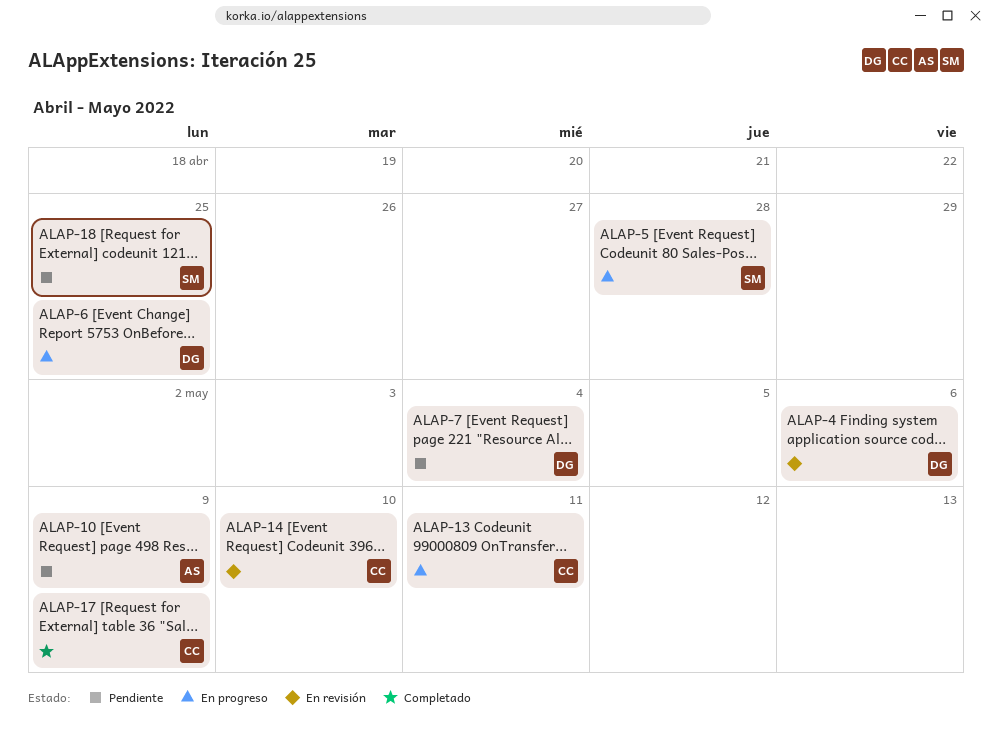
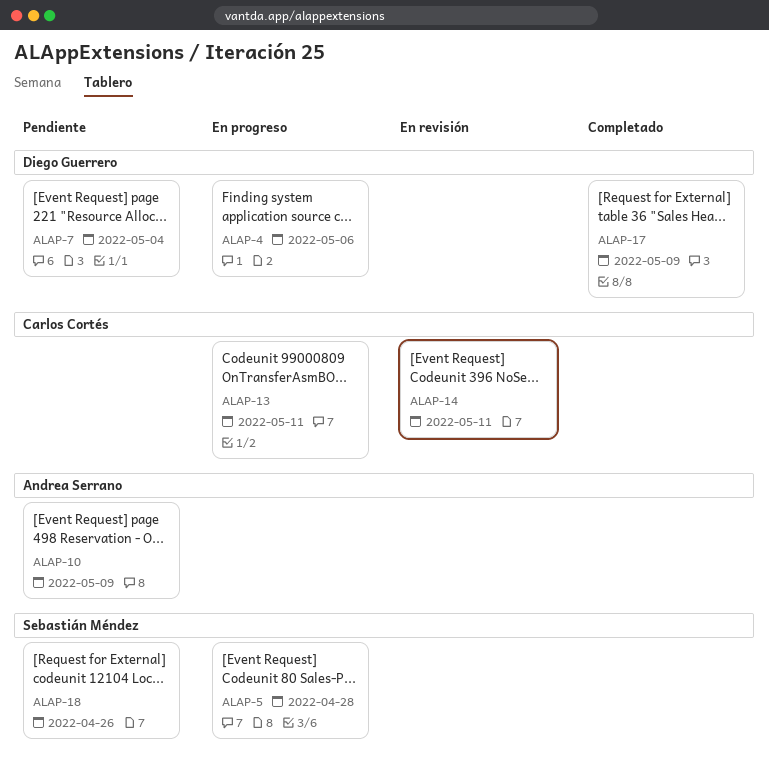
ALAP-4, status: En revisión -> En progreso
ALAP-6: present -> none
ALAP-14, due: May 10 -> May 11
ALAP-17, owner: Carlos Cortés -> Diego Guerrero
ALAP-18, due: Apr 25 -> Apr 26

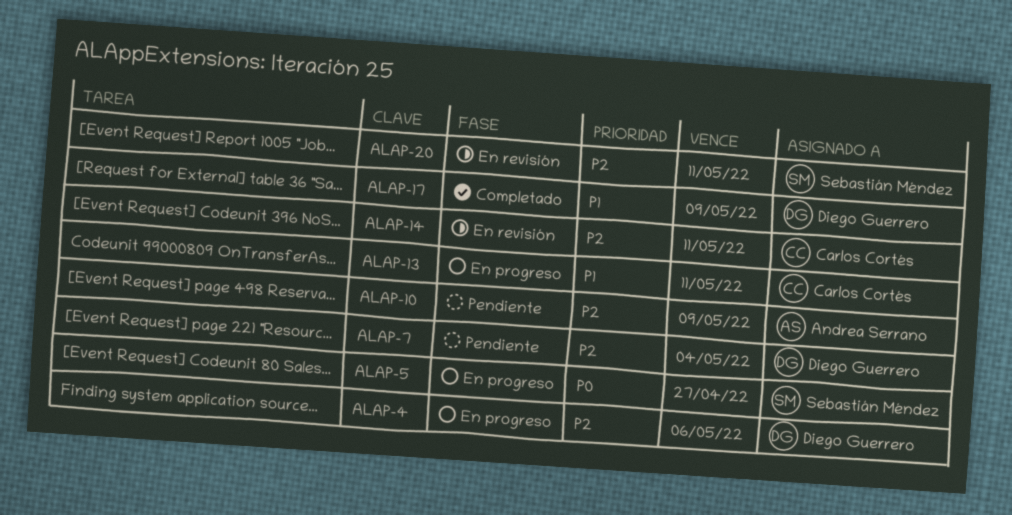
ALAP-5, due: Apr 28 -> Apr 27
ALAP-18: present -> none
ALAP-20: none -> present

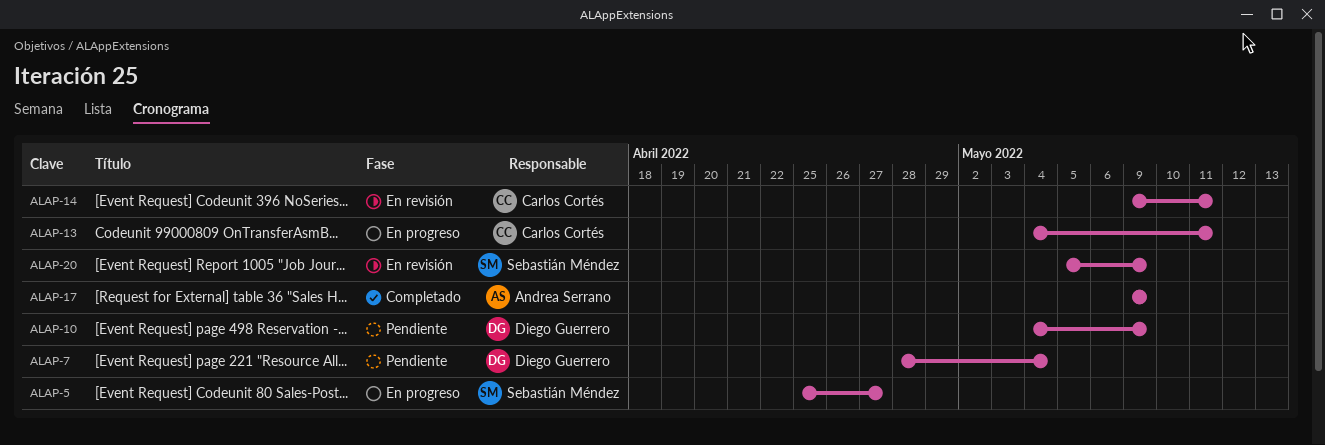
ALAP-4: present -> none
ALAP-10, owner: Andrea Serrano -> Diego Guerrero
ALAP-17, owner: Diego Guerrero -> Andrea Serrano
ALAP-20, due: May 11 -> May 9

